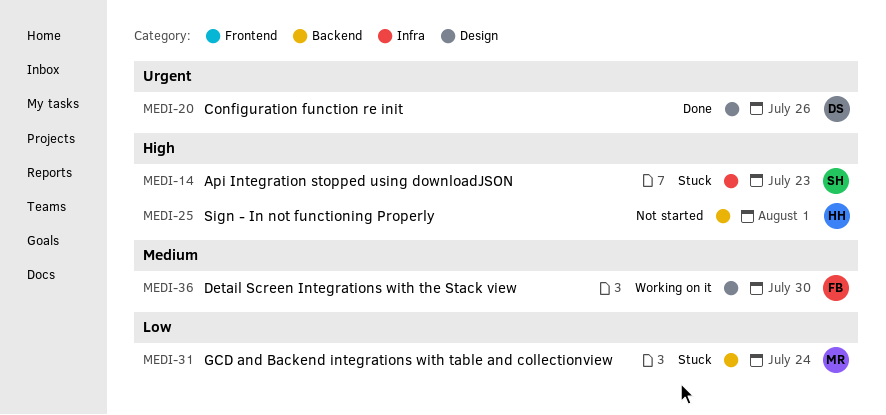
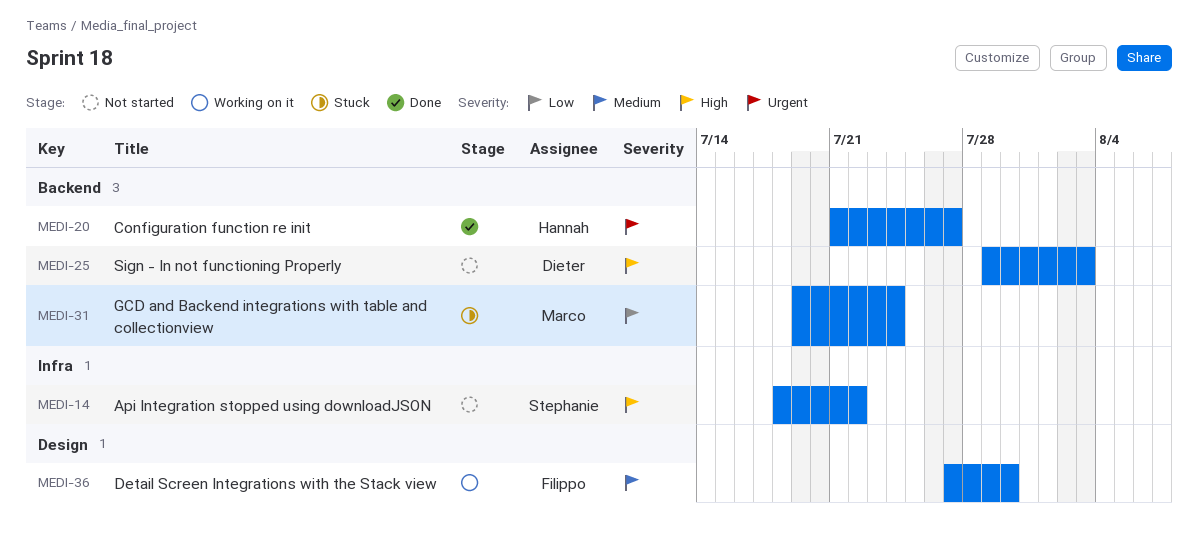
MEDI-14, status: Stuck -> Not started
MEDI-14, due: Jul 23 -> Jul 22
MEDI-20, owner: Dieter -> Hannah
MEDI-20, label: Design -> Backend
MEDI-20, due: Jul 26 -> Jul 27
MEDI-25, owner: Hannah -> Dieter
MEDI-25, due: Aug 1 -> Aug 3

